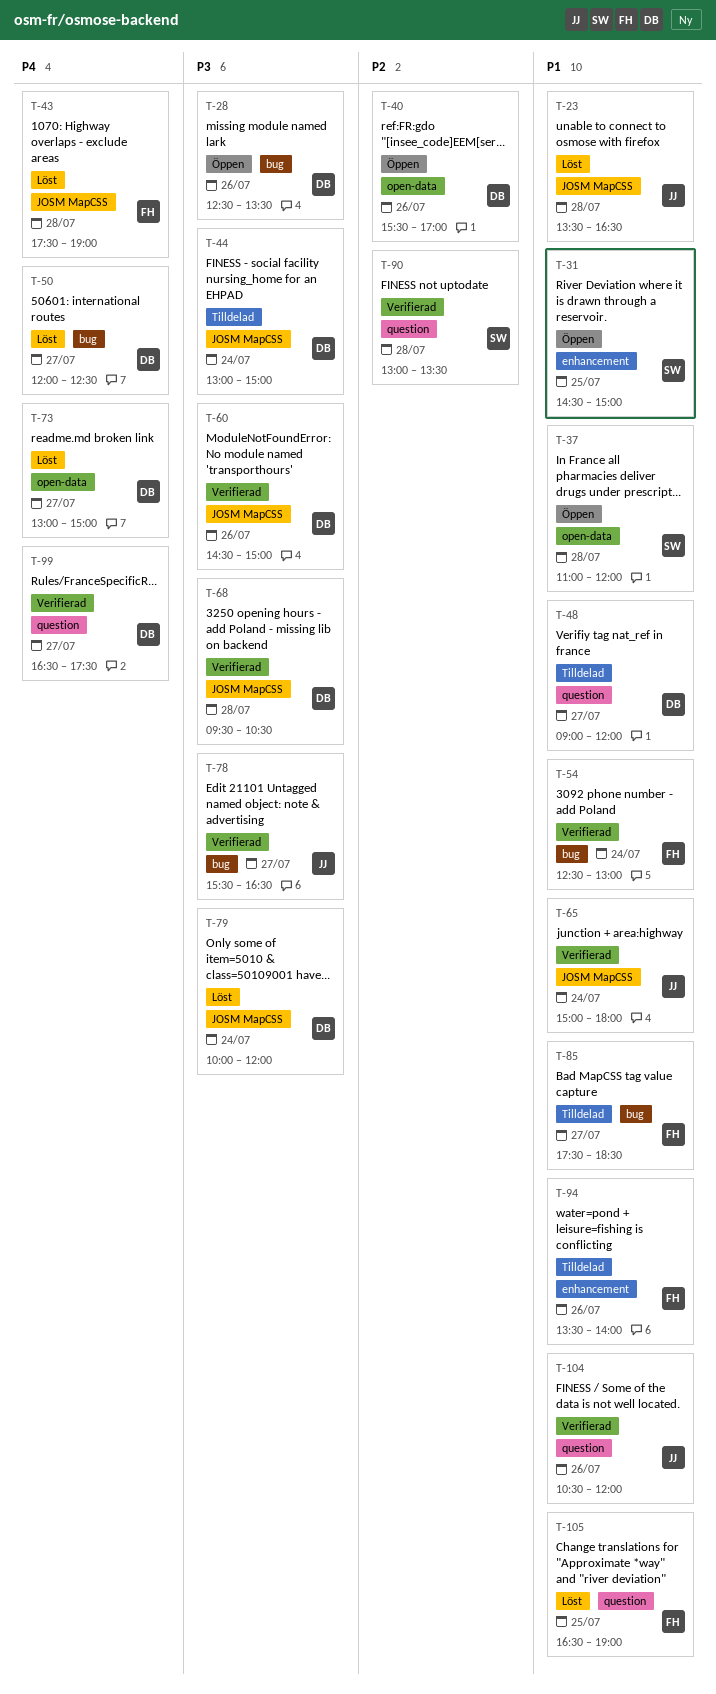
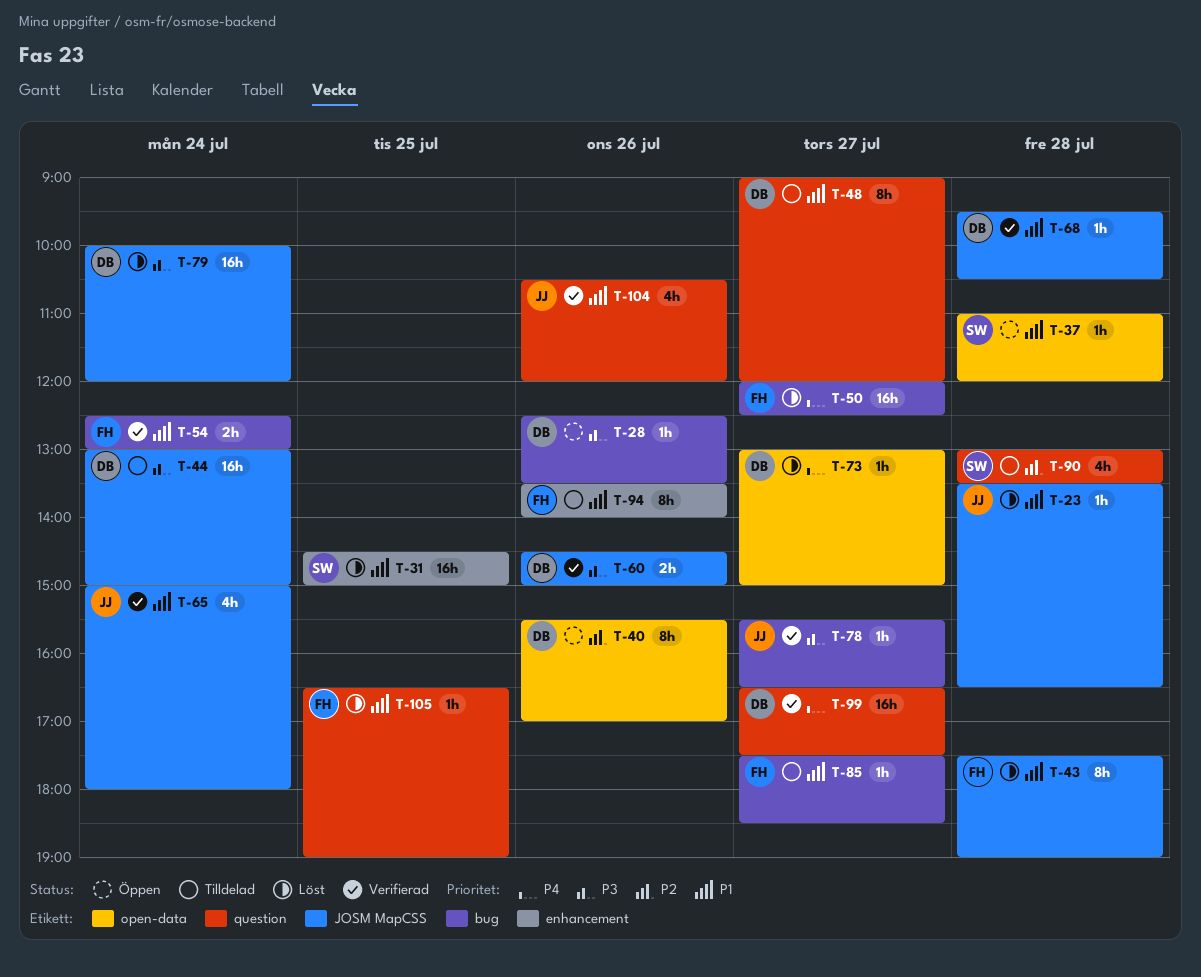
T-31, status: Öppen -> Löst
T-43, priority: P4 -> P1
T-50, owner: DB -> FH
T-68, priority: P3 -> P1
T-90, status: Verifierad -> Tilldelad

